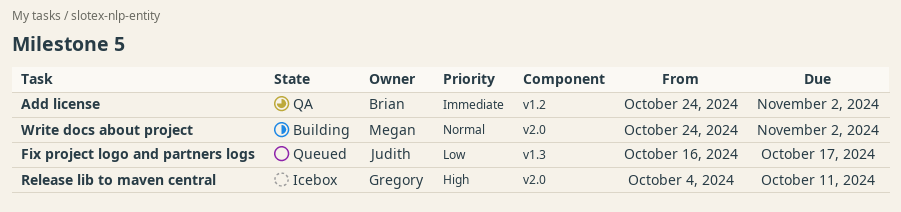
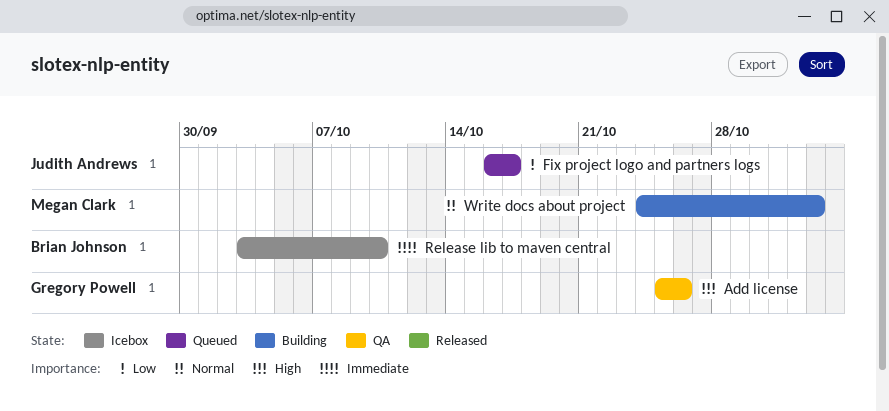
Add license, owner: Brian Johnson -> Gregory Powell
Add license, priority: Immediate -> High
Add license, start: Oct 24 -> Oct 25
Add license, due: Nov 2 -> Oct 26
Release lib to maven central, owner: Gregory Powell -> Brian Johnson
Release lib to maven central, priority: High -> Immediate
Release lib to maven central, start: Oct 4 -> Oct 3
Release lib to maven central, due: Oct 11 -> Oct 10

